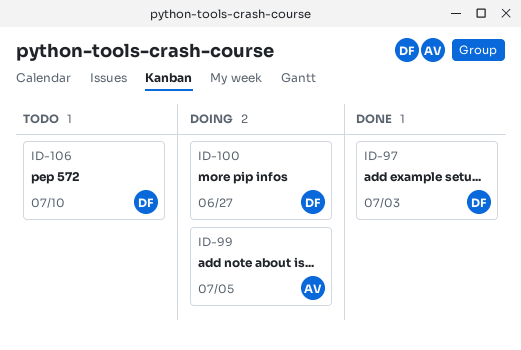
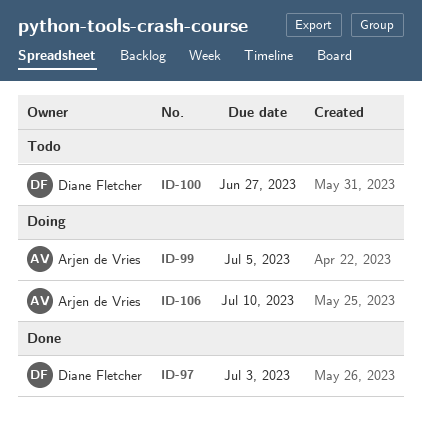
ID-100, status: Doing -> Todo
ID-106, status: Todo -> Doing
ID-106, owner: Diane Fletcher -> Arjen de Vries

